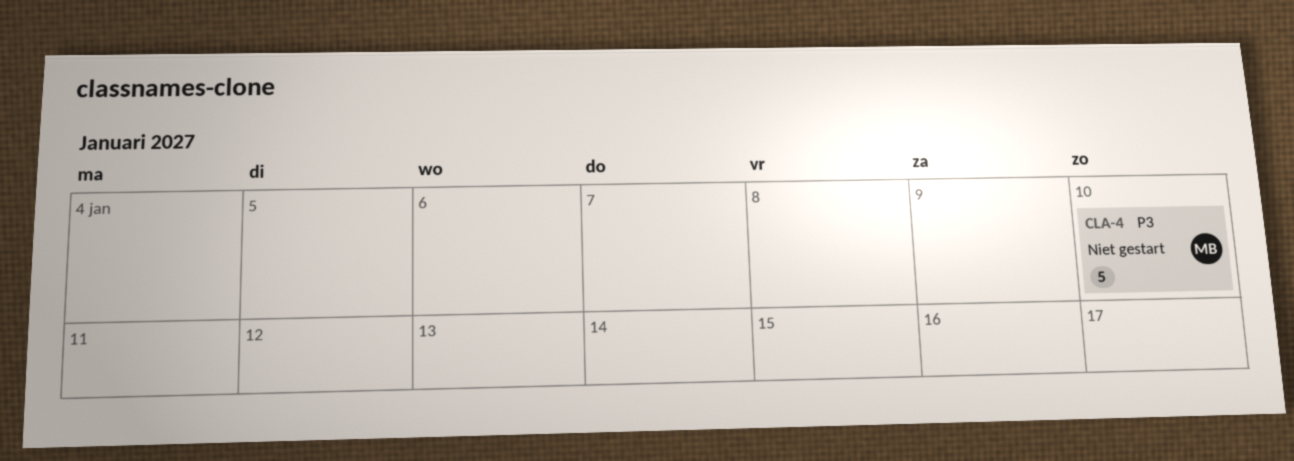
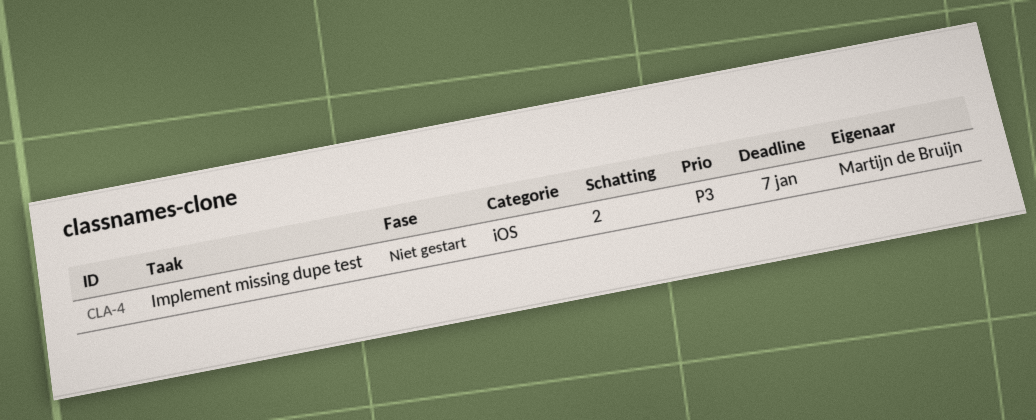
CLA-4, estimate: 5 -> 2
CLA-4, due: Jan 10 -> Jan 7

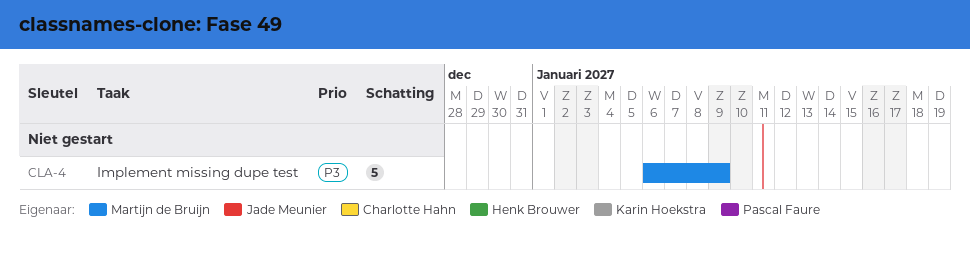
CLA-4, estimate: 2 -> 5
CLA-4, due: Jan 7 -> Jan 9

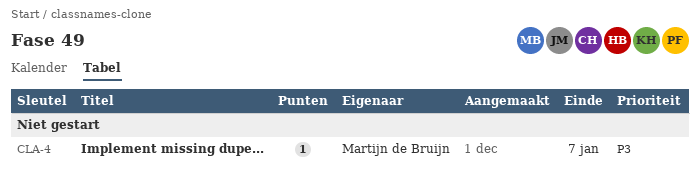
CLA-4, estimate: 5 -> 1
CLA-4, due: Jan 9 -> Jan 7

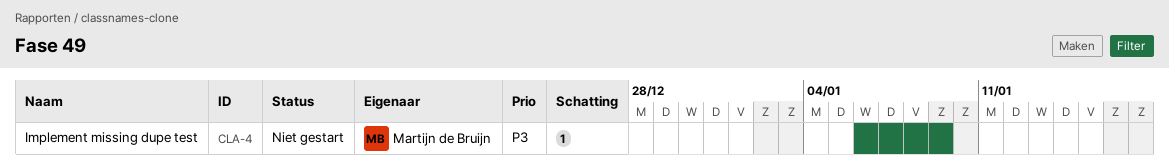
CLA-4, due: Jan 7 -> Jan 9

